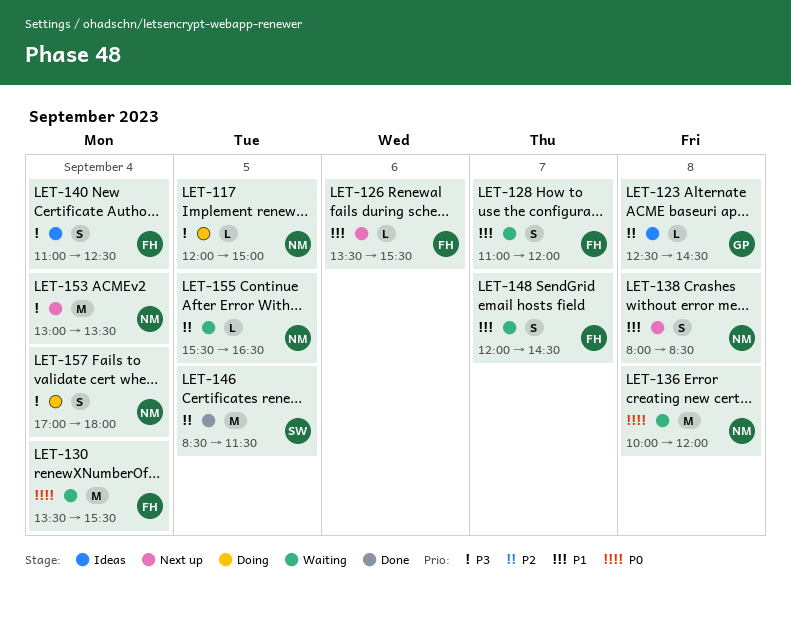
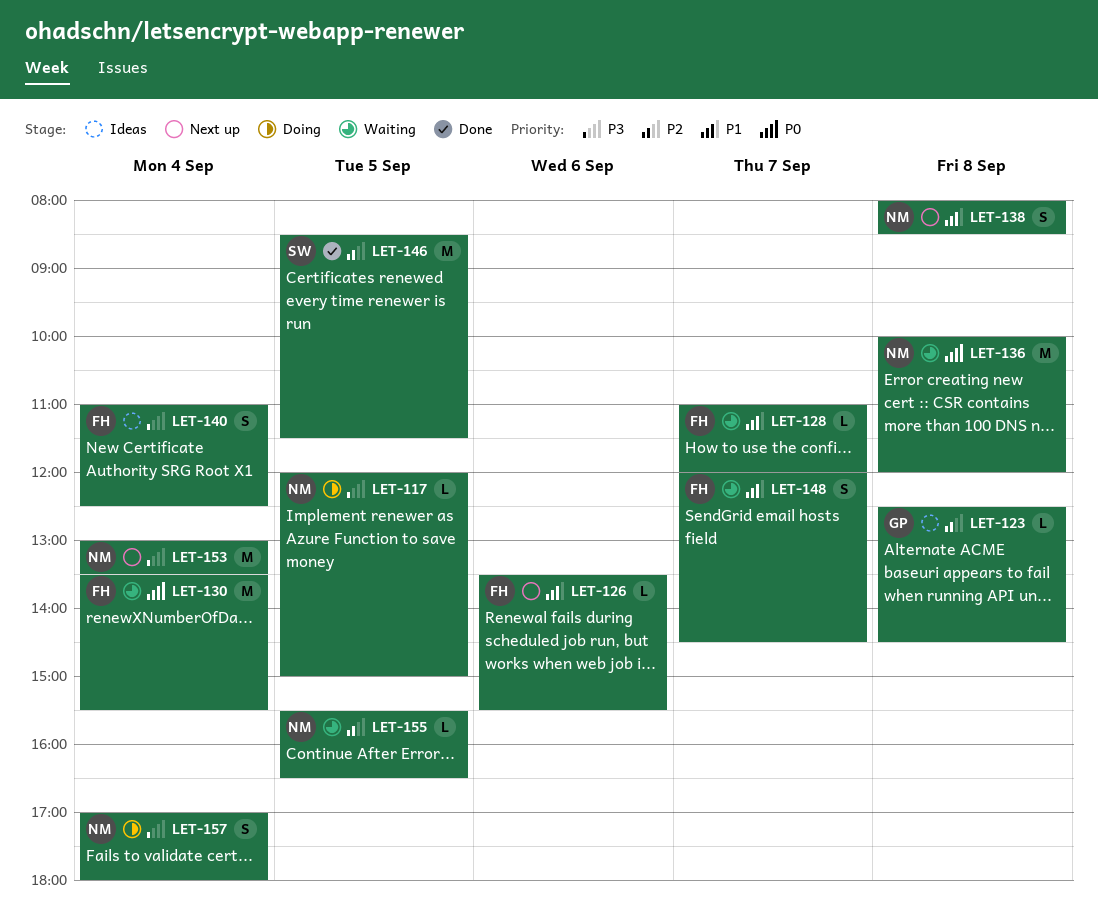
LET-128, estimate: S -> L

